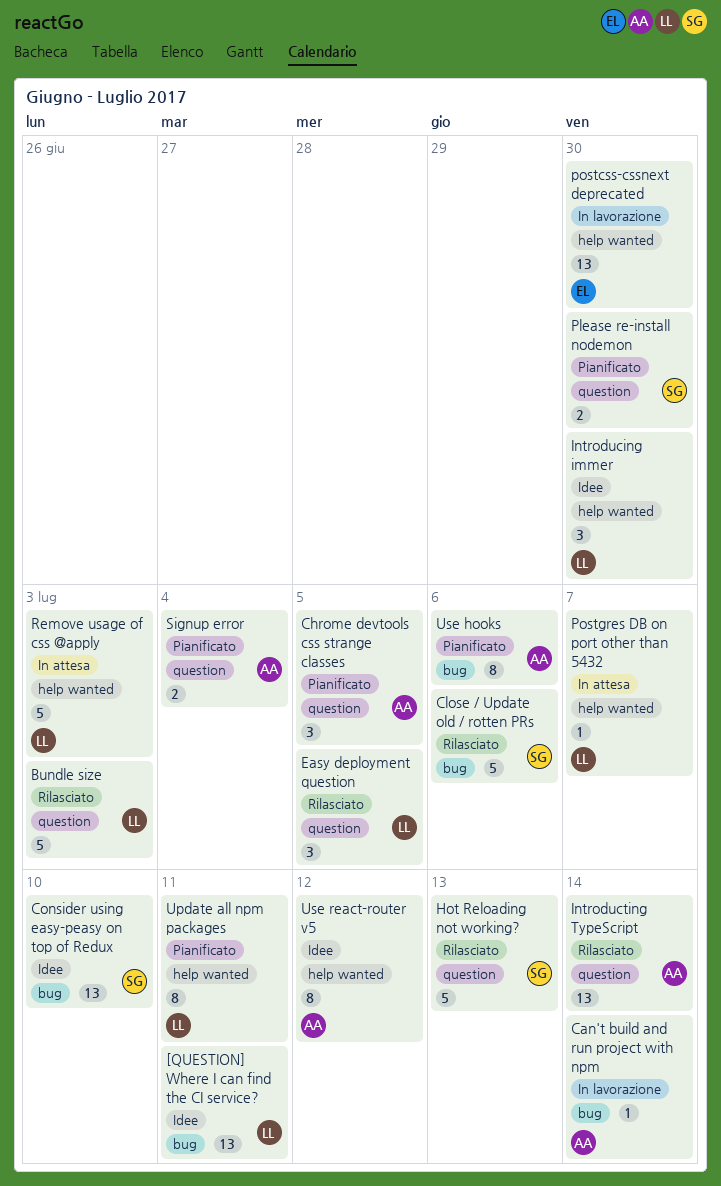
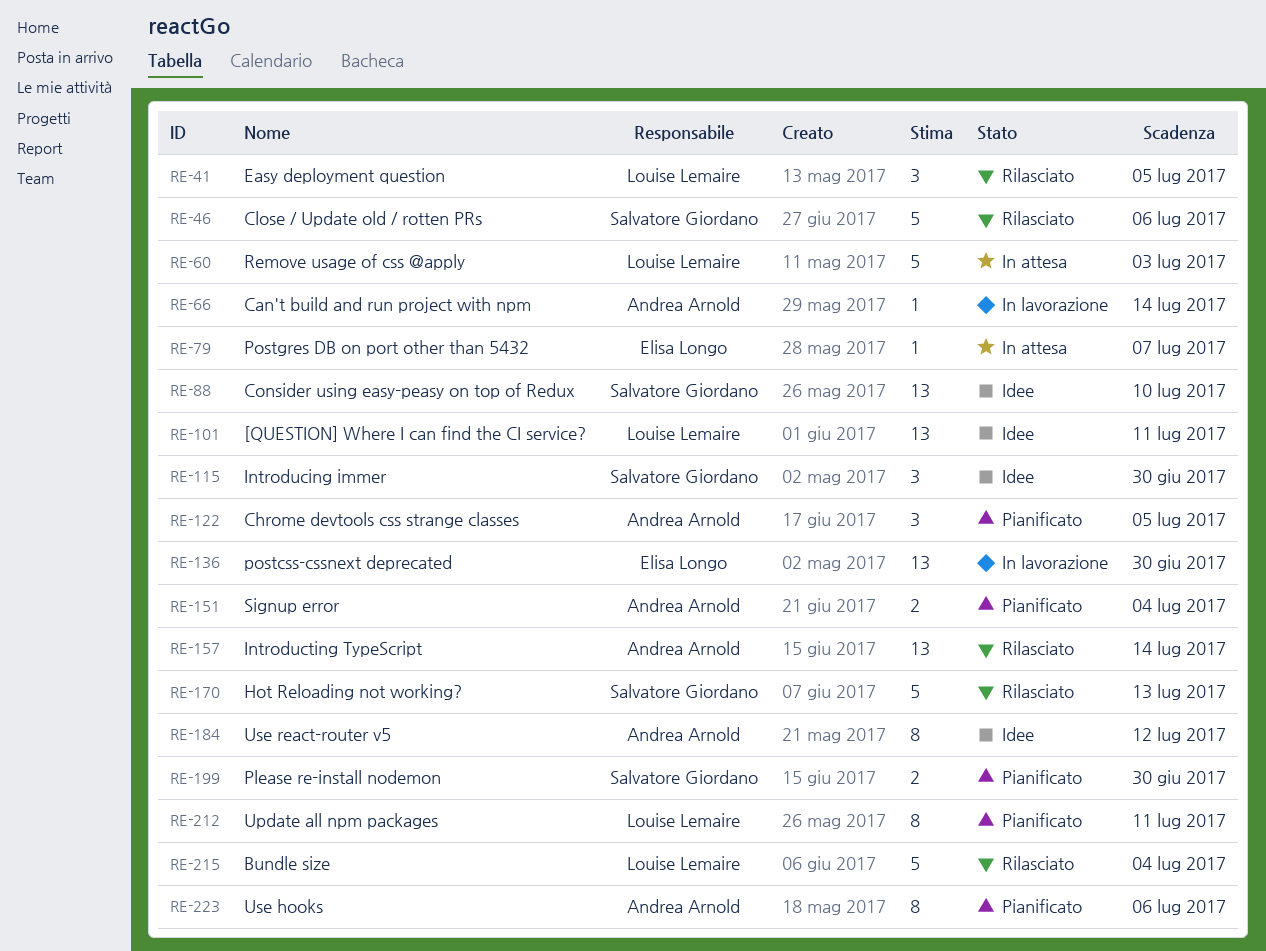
Bundle size, due: Jul 3 -> Jul 4
Introducing immer, owner: Louise Lemaire -> Salvatore Giordano
Postgres DB on port other than 5432, owner: Louise Lemaire -> Elisa Longo

